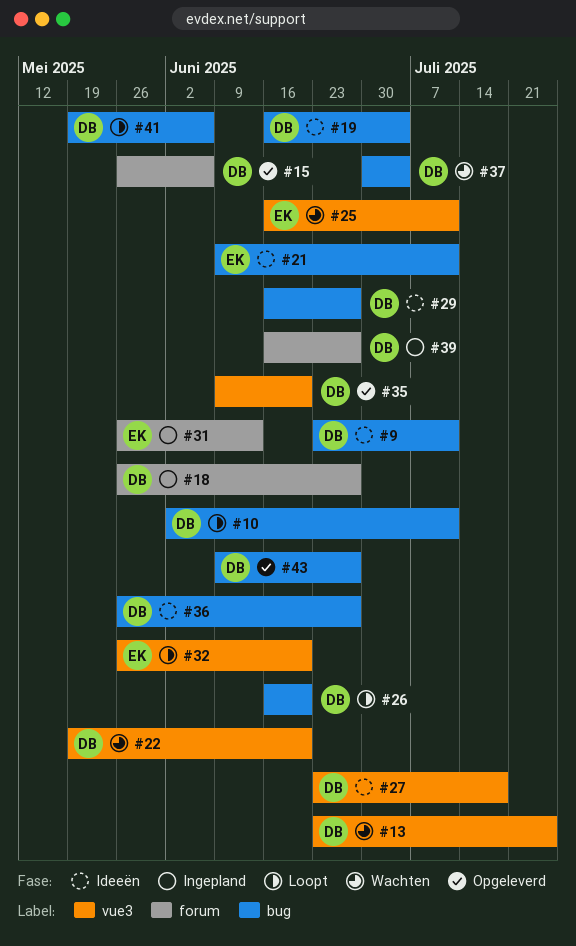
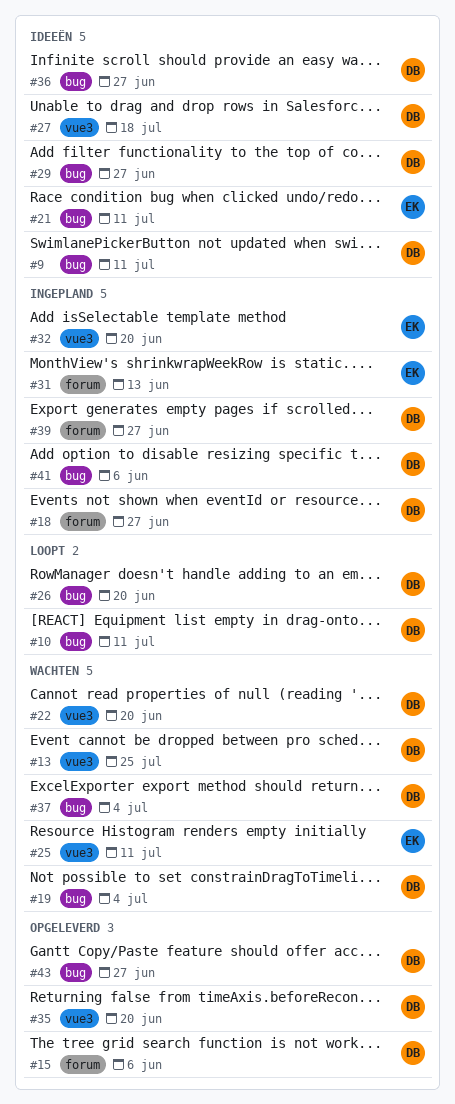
#19, status: Ideeën -> Wachten
#32, status: Loopt -> Ingepland
#41, status: Loopt -> Ingepland

